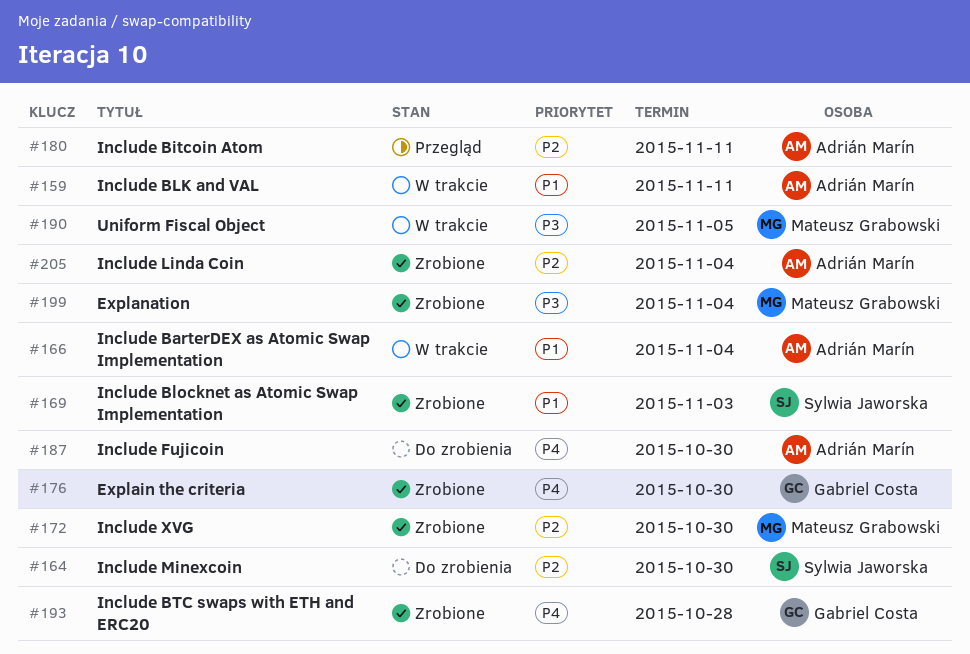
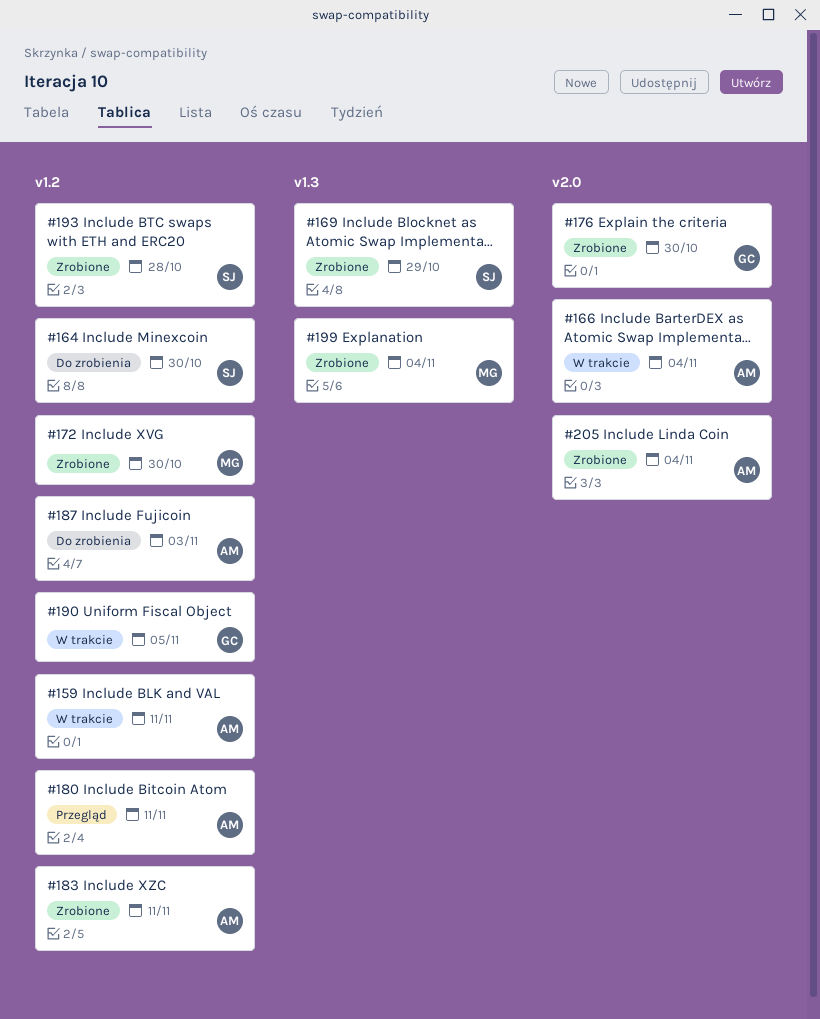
#169, due: Nov 3 -> Oct 29
#183: none -> present
#187, due: Oct 30 -> Nov 3
#190, owner: Mateusz Grabowski -> Gabriel Costa
#193, owner: Gabriel Costa -> Sylwia Jaworska

